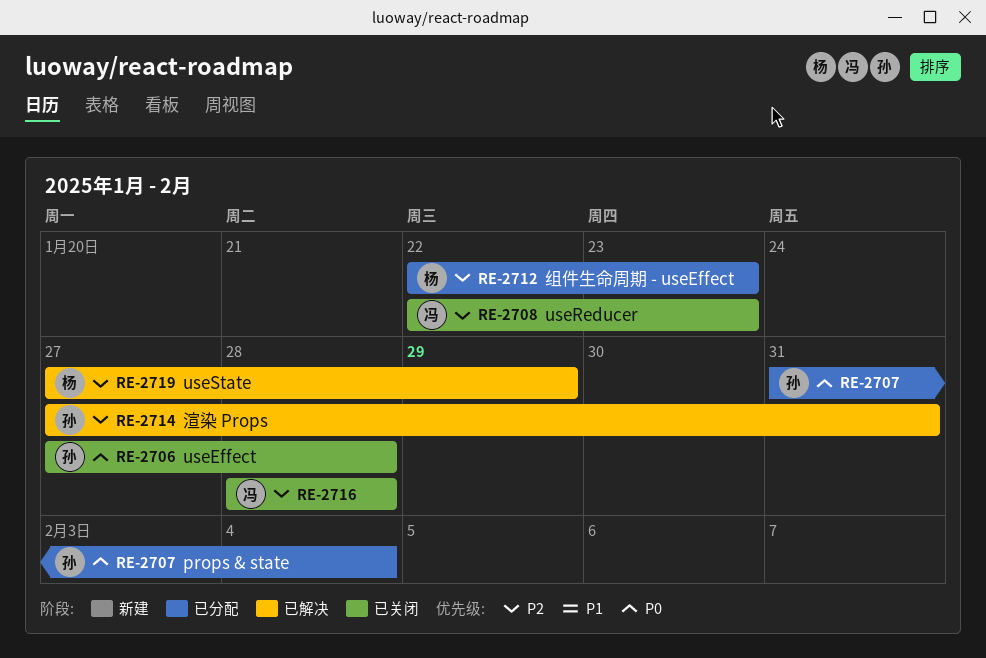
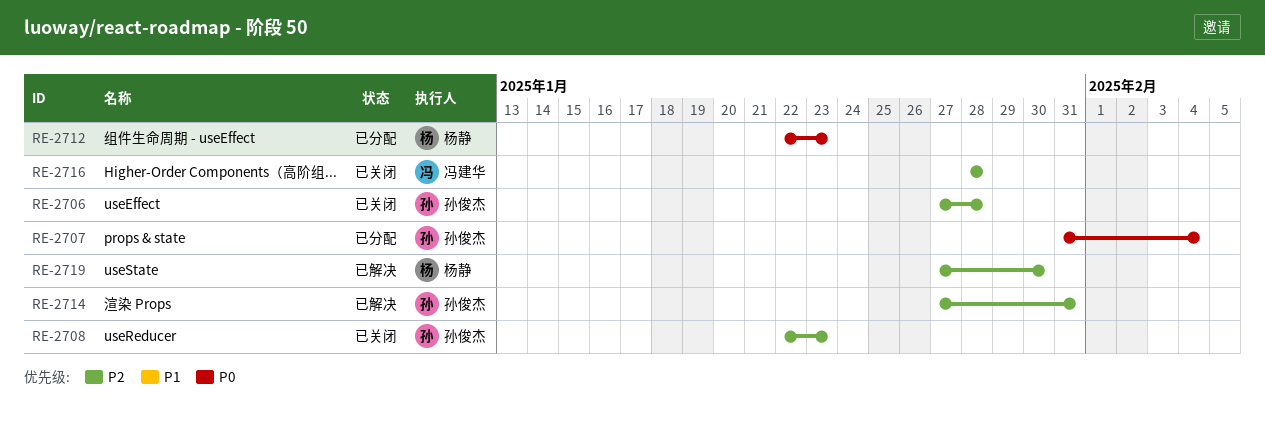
RE-2706, priority: P0 -> P2
RE-2708, owner: 冯建华 -> 孙俊杰
RE-2712, priority: P2 -> P0
RE-2719, due: Jan 29 -> Jan 30

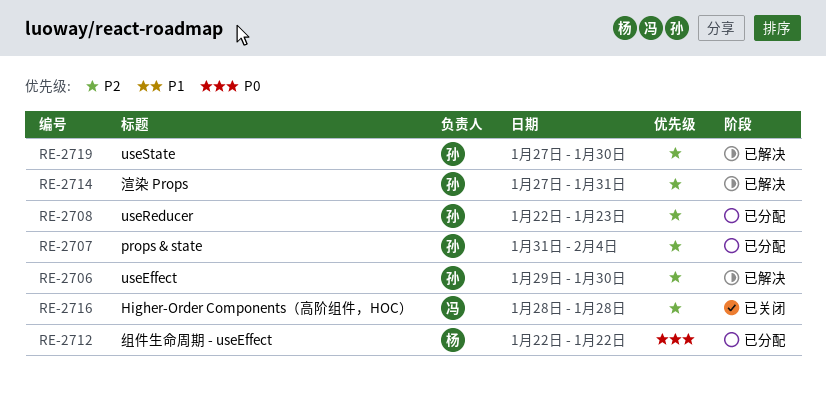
RE-2706, status: 已关闭 -> 已解决
RE-2706, start: Jan 27 -> Jan 29
RE-2706, due: Jan 28 -> Jan 30
RE-2707, priority: P0 -> P2
RE-2708, status: 已关闭 -> 已分配
RE-2712, due: Jan 23 -> Jan 22
RE-2719, owner: 杨静 -> 孙俊杰

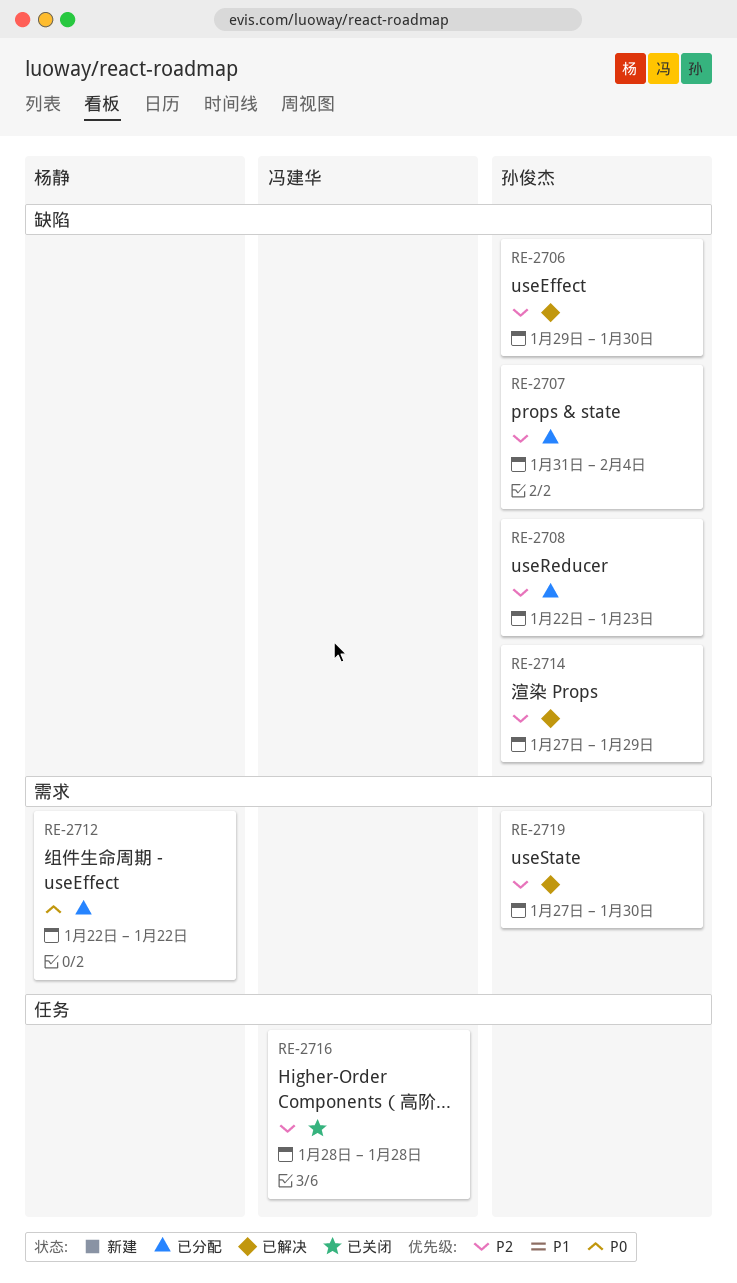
RE-2714, due: Jan 31 -> Jan 29

